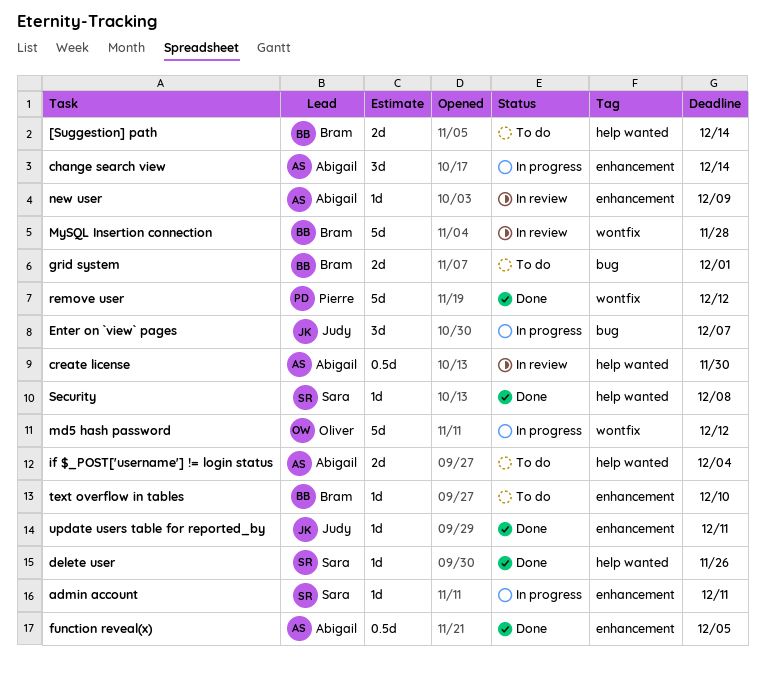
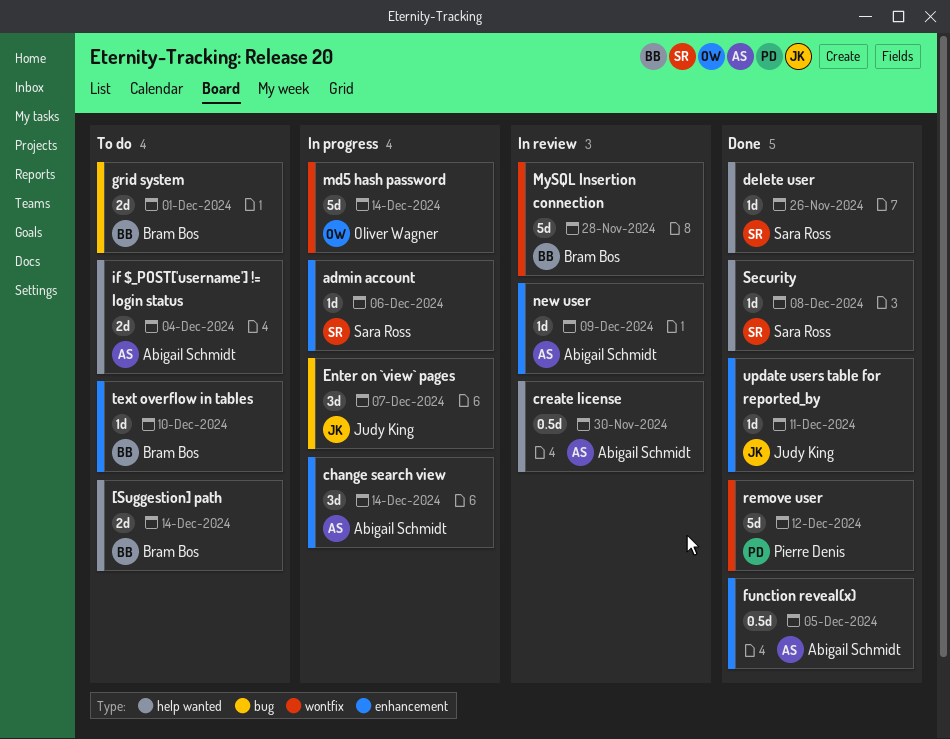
admin account, due: Dec 11 -> Dec 6
md5 hash password, due: Dec 12 -> Dec 14

